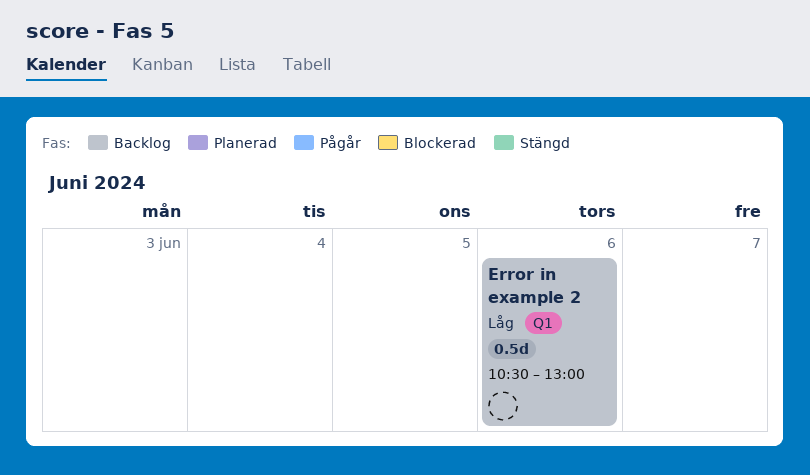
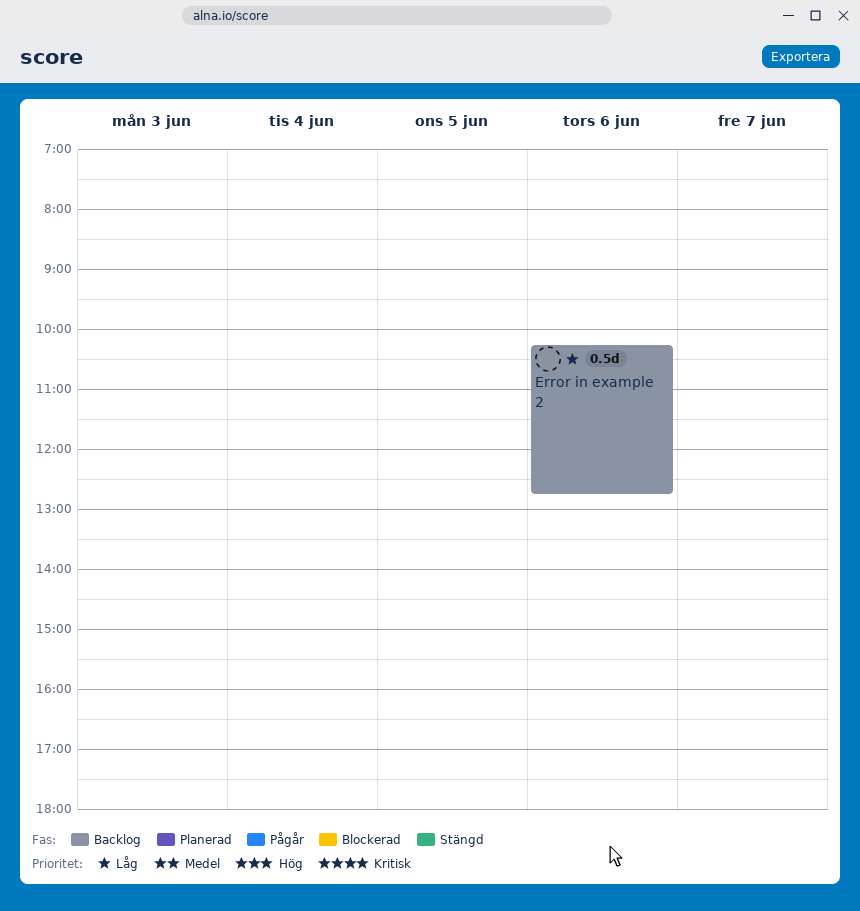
Error in example 2, begins: 10:30 -> 10:15
Error in example 2, ends: 13:00 -> 12:45

